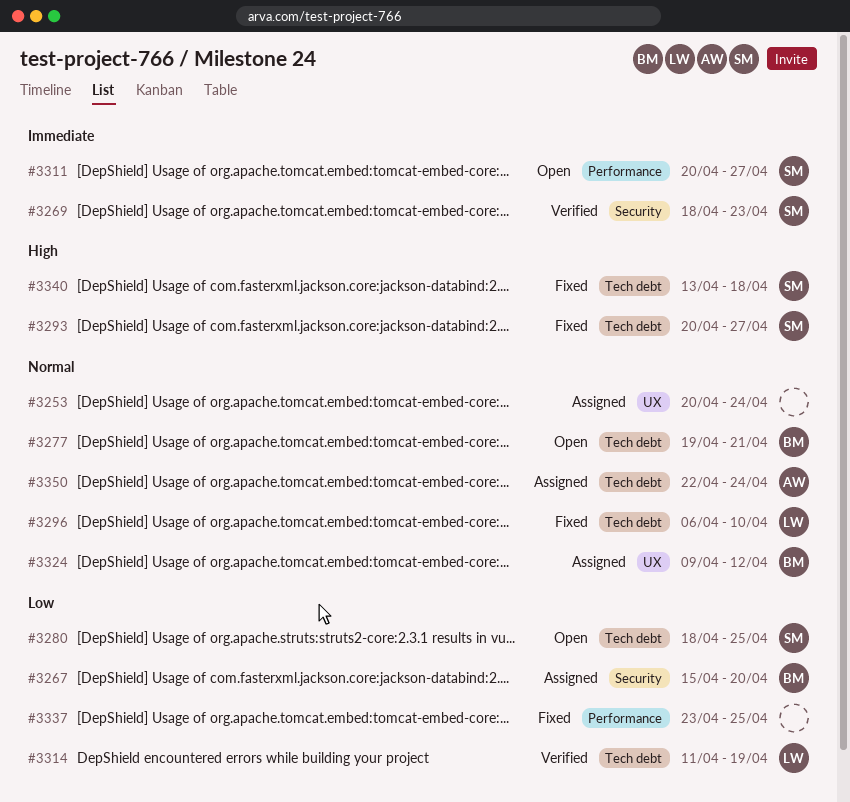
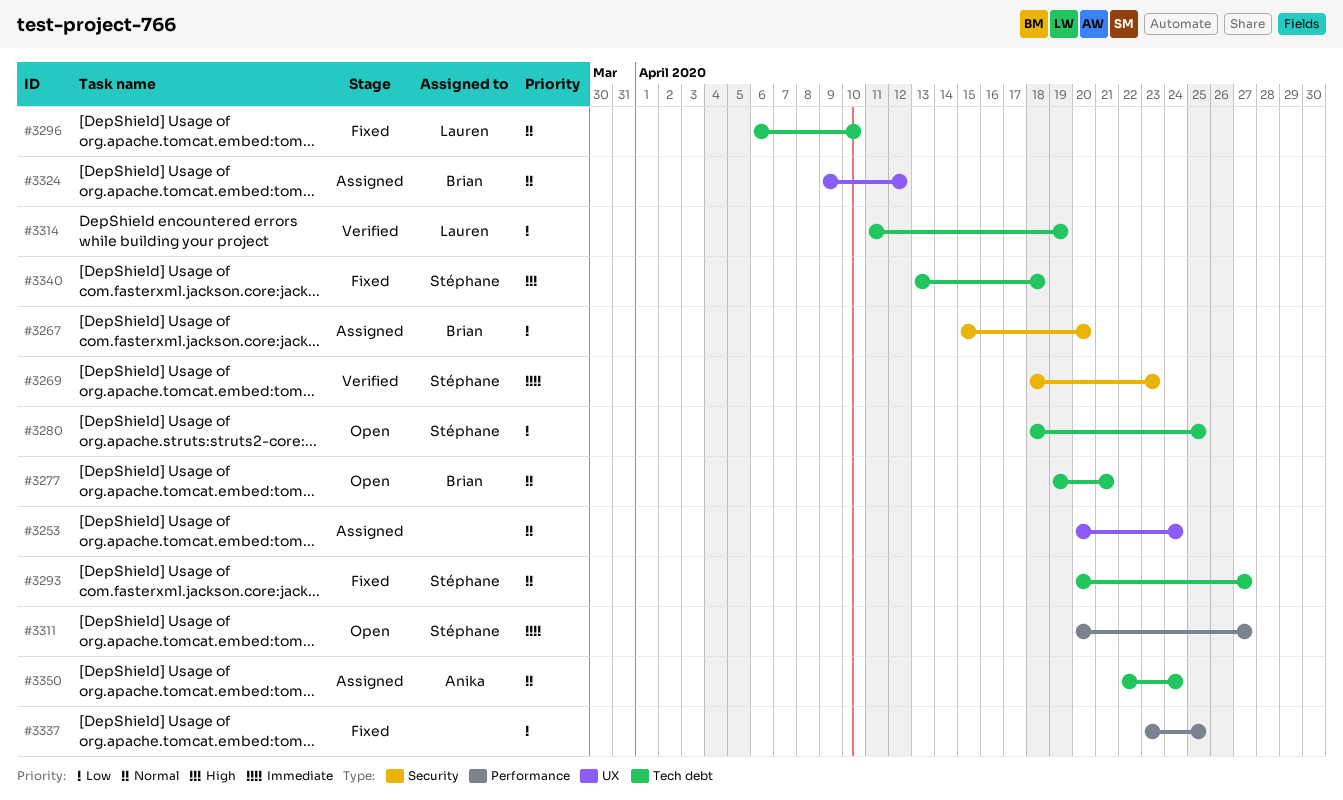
#3293, priority: High -> Normal

